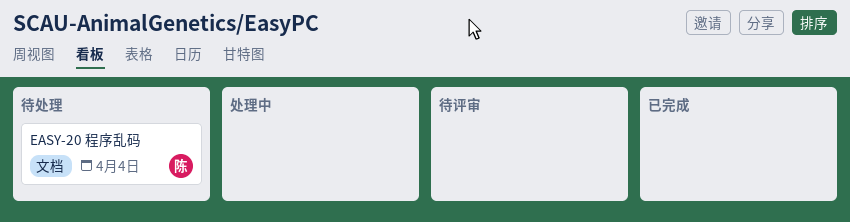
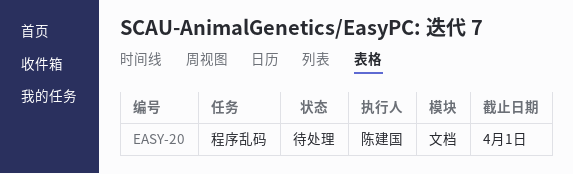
EASY-20, due: Apr 4 -> Apr 1

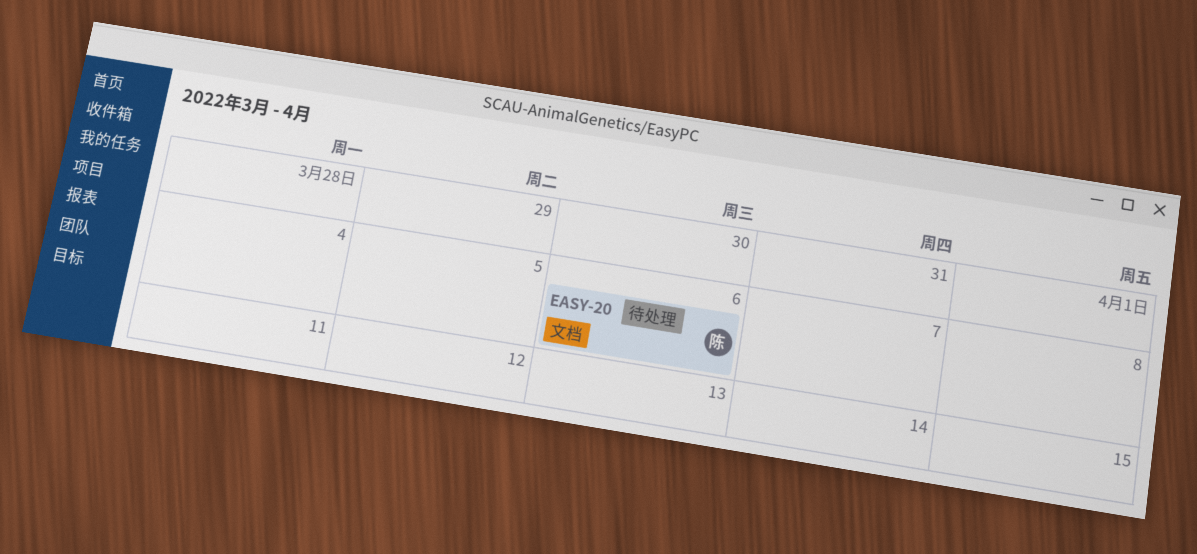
EASY-20, due: Apr 1 -> Apr 6

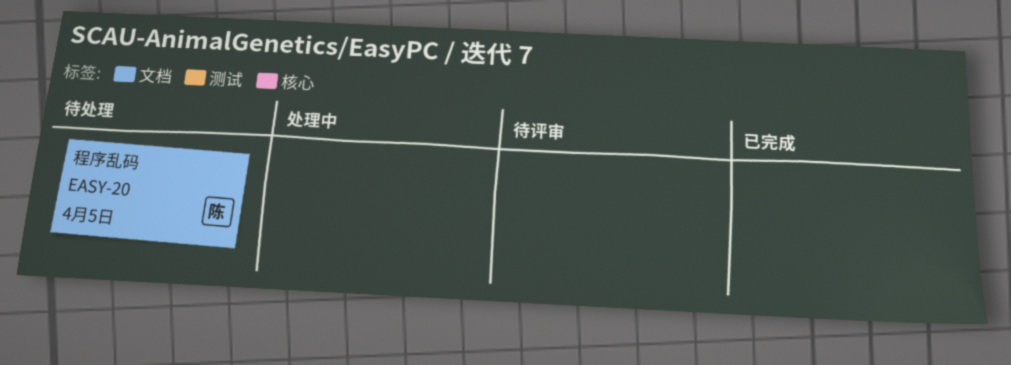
EASY-20, due: Apr 6 -> Apr 5

